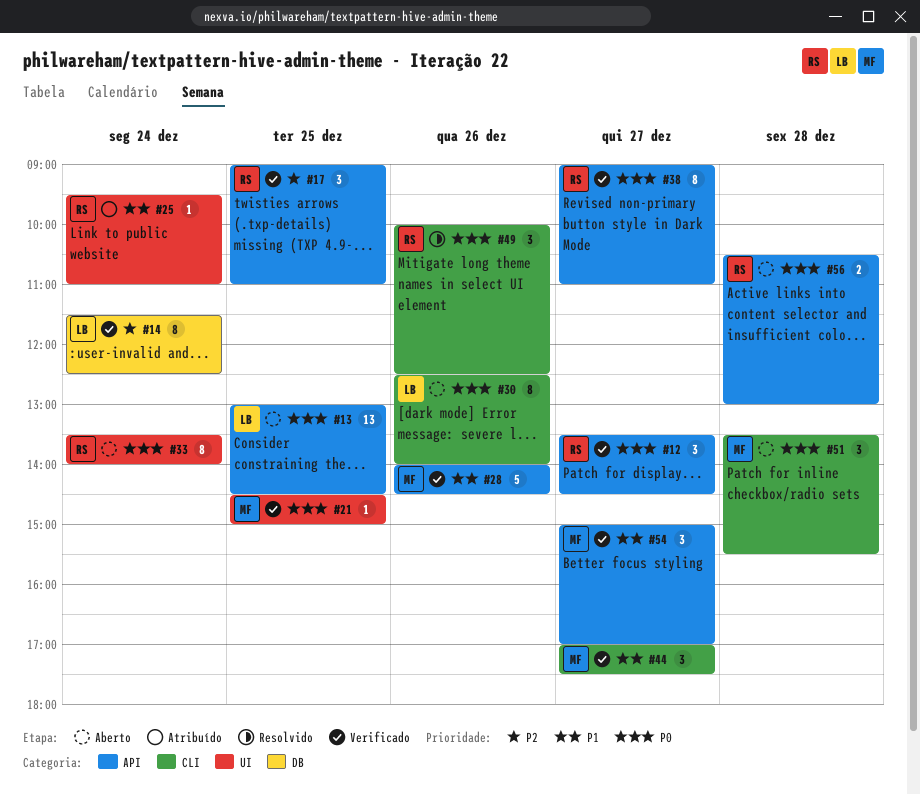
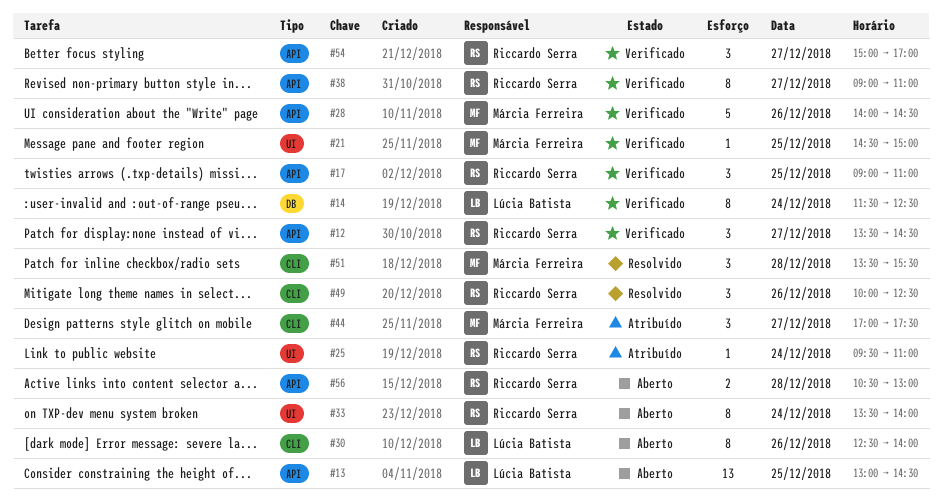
#44, status: Verificado -> Atribuído
#51, status: Aberto -> Resolvido
#54, owner: Márcia Ferreira -> Riccardo Serra

